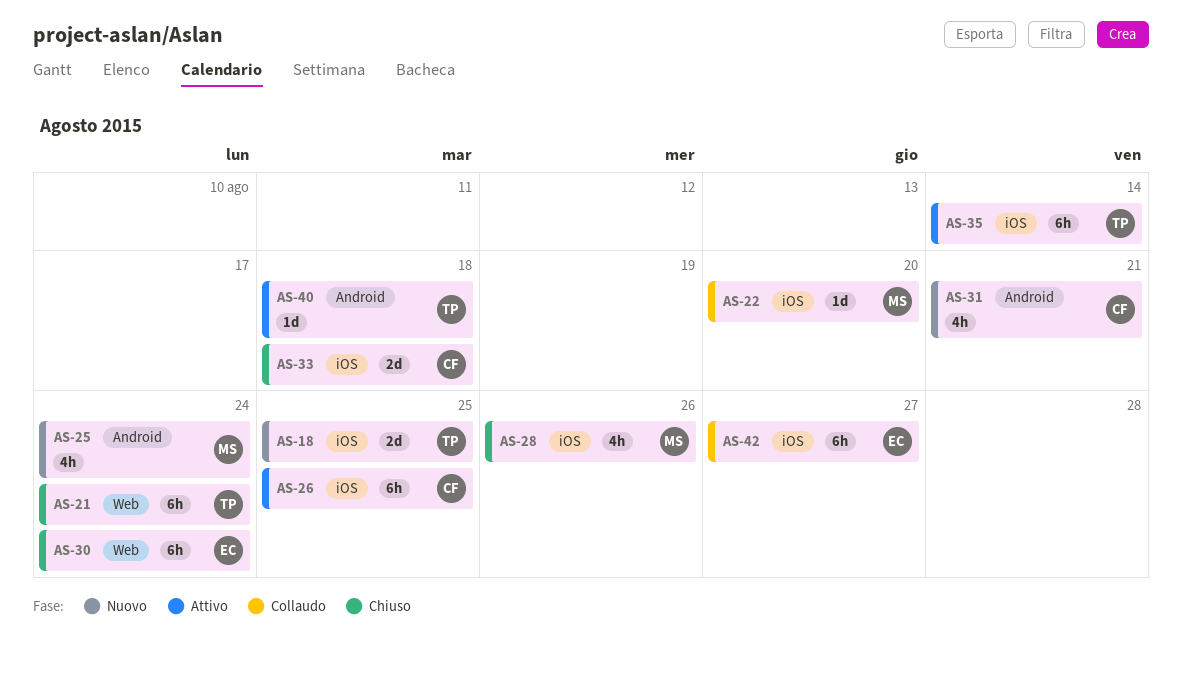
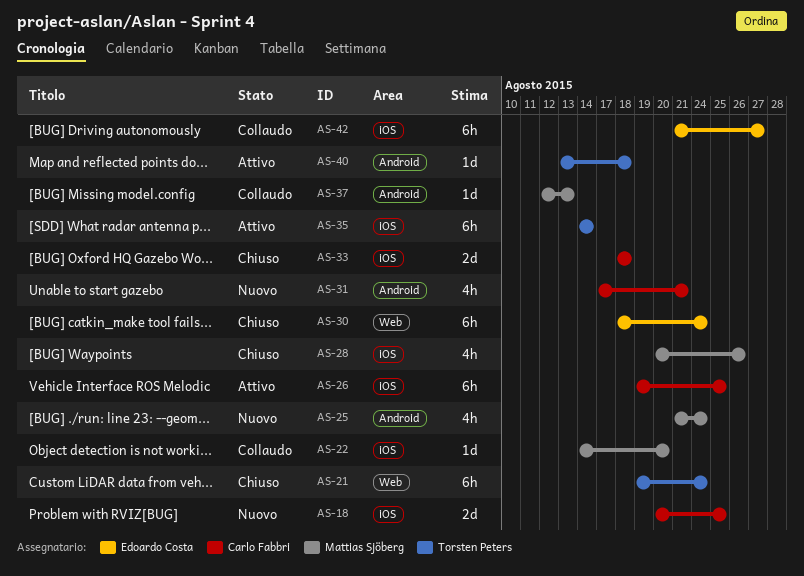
AS-18, owner: Torsten Peters -> Carlo Fabbri
AS-37: none -> present

